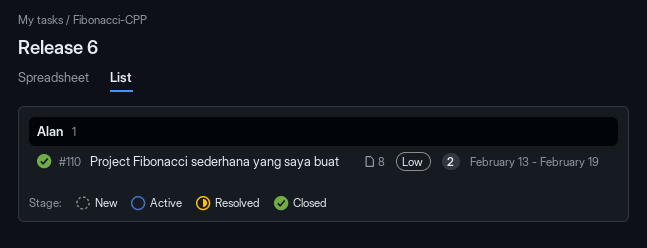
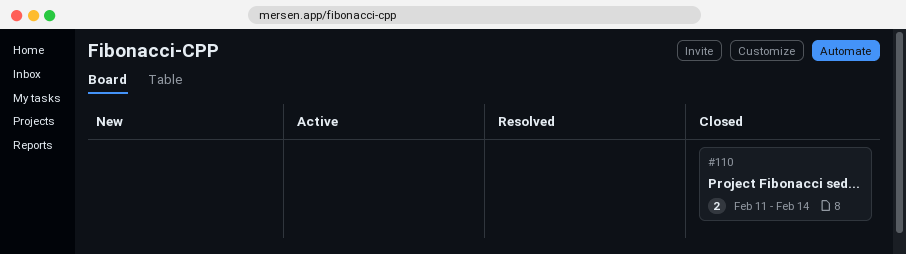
#110, start: Feb 13 -> Feb 11
#110, due: Feb 19 -> Feb 14

